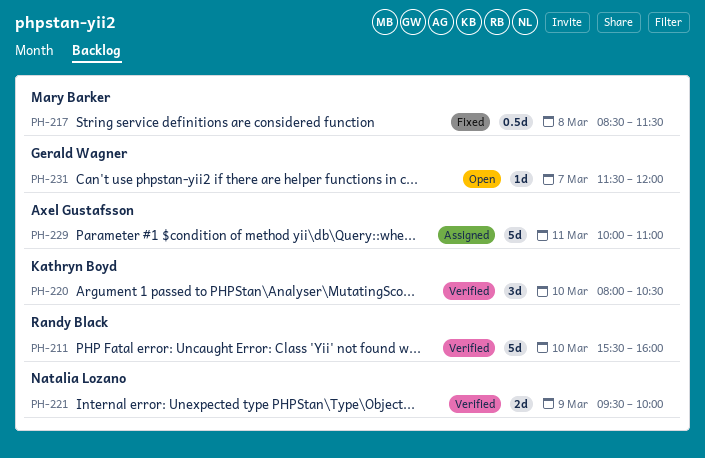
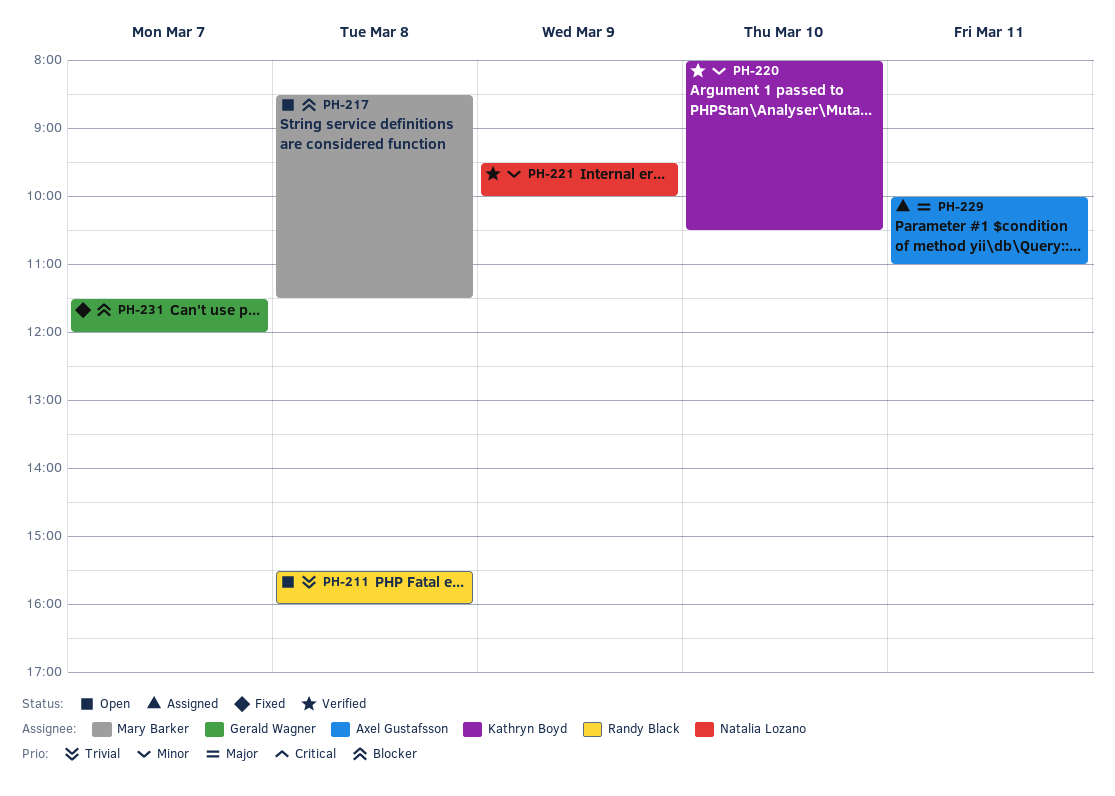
PH-211, status: Verified -> Open
PH-211, day: Mar 10 -> Mar 8
PH-217, status: Fixed -> Open
PH-231, status: Open -> Fixed

